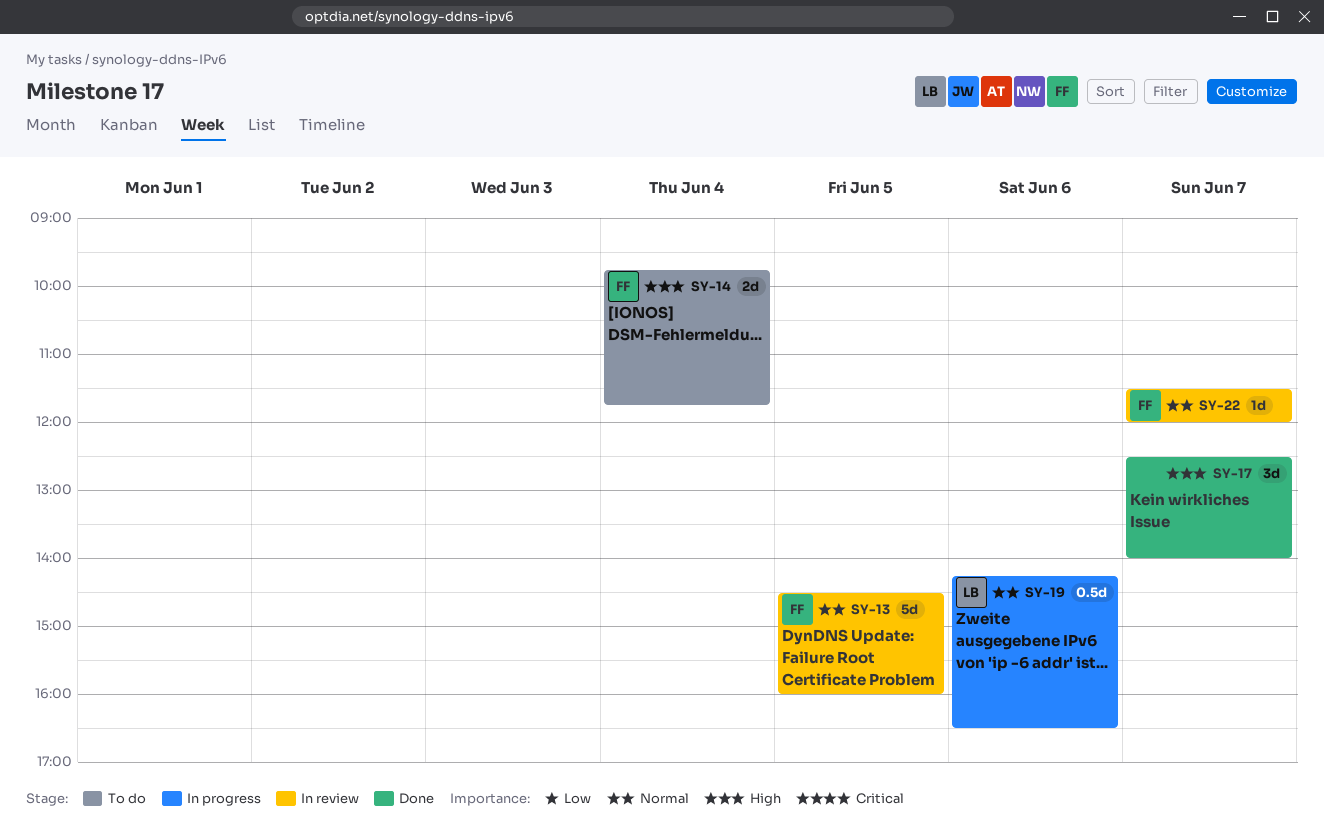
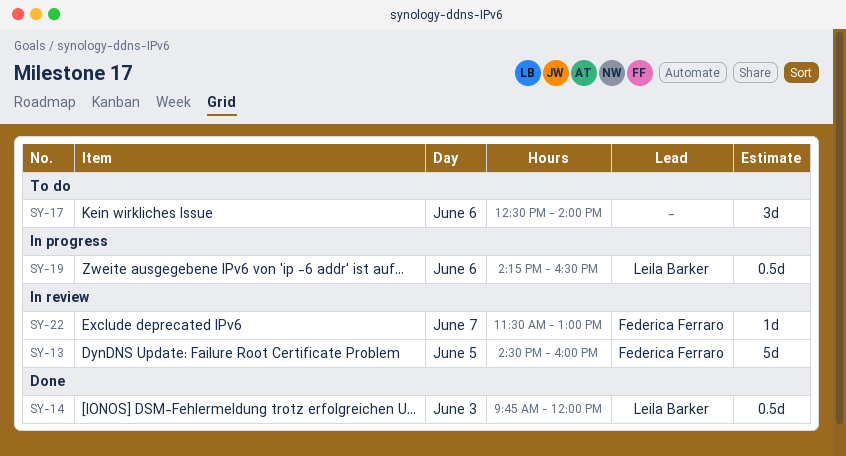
SY-14, status: To do -> Done
SY-14, owner: Federica Ferraro -> Leila Barker
SY-14, estimate: 2d -> 0.5d
SY-14, day: Jun 4 -> Jun 3
SY-14, ends: 11:45 -> 12:00
SY-17, status: Done -> To do
SY-17, day: Jun 7 -> Jun 6
SY-22, ends: 12:00 -> 13:00

